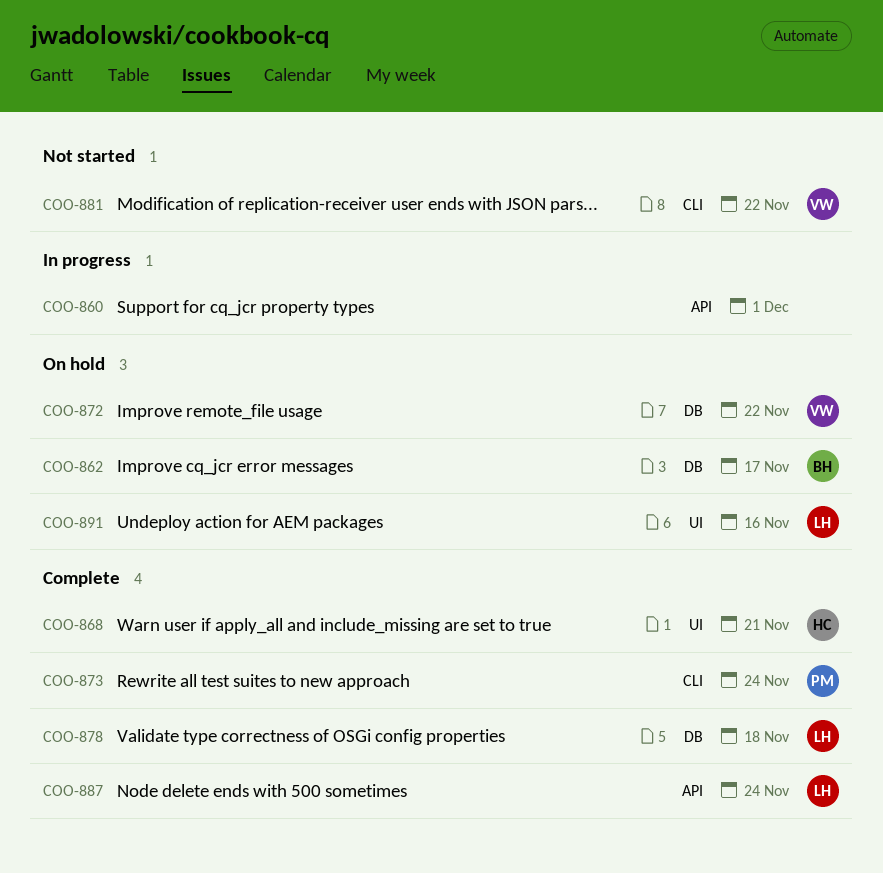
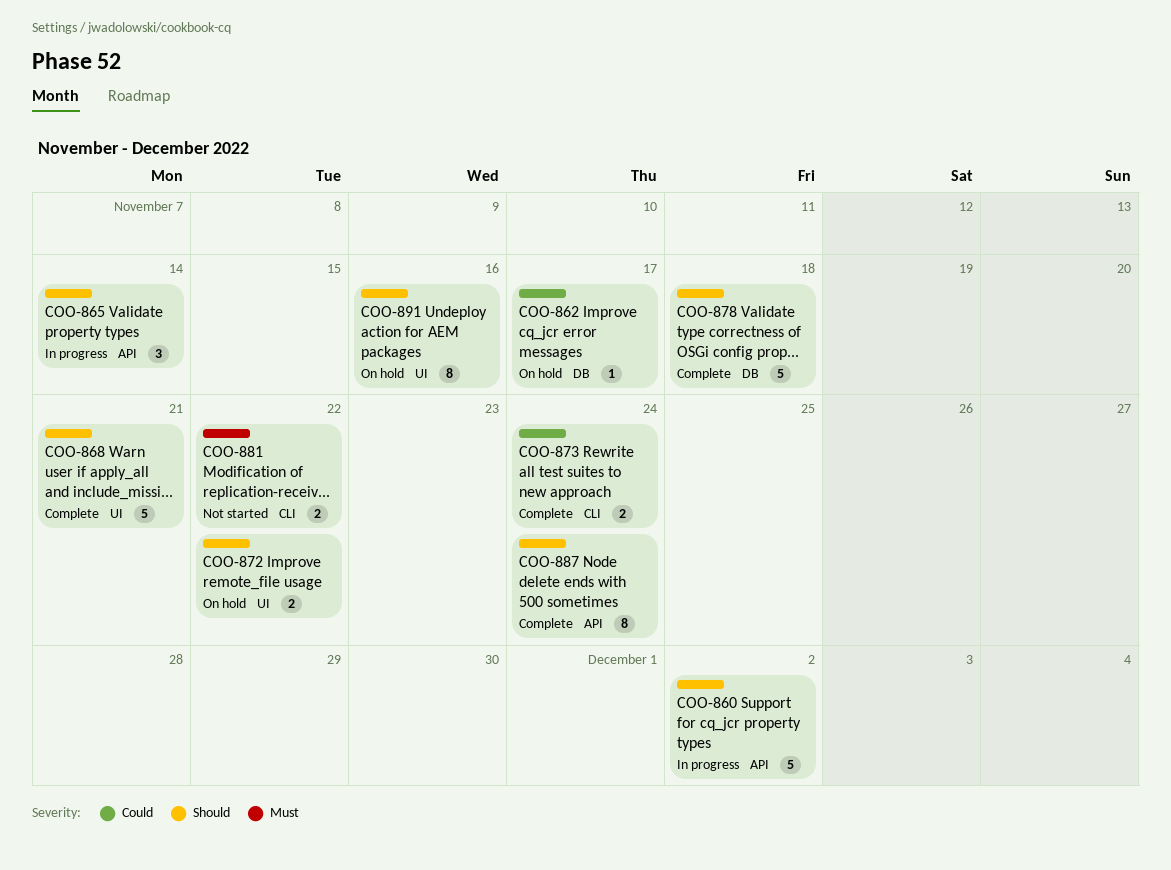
COO-860, due: Dec 1 -> Dec 2
COO-865: none -> present
COO-872, label: DB -> UI

